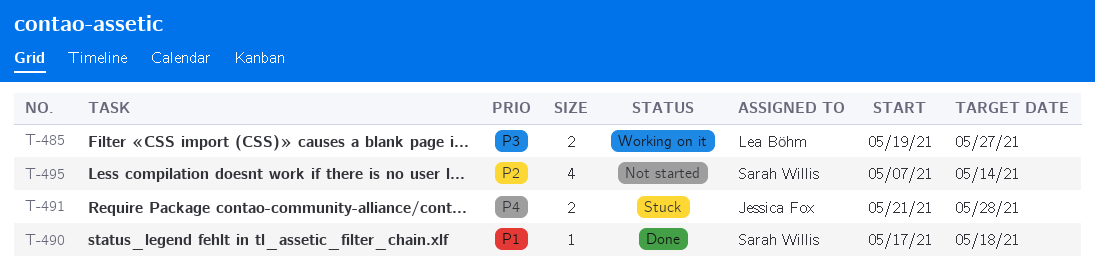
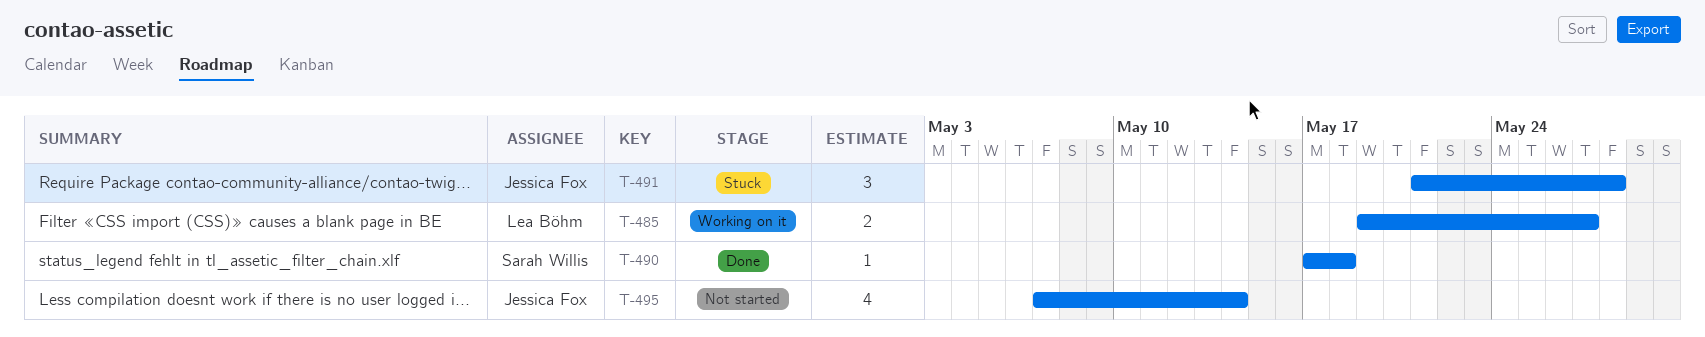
T-491, estimate: 2 -> 3
T-495, owner: Sarah Willis -> Jessica Fox

